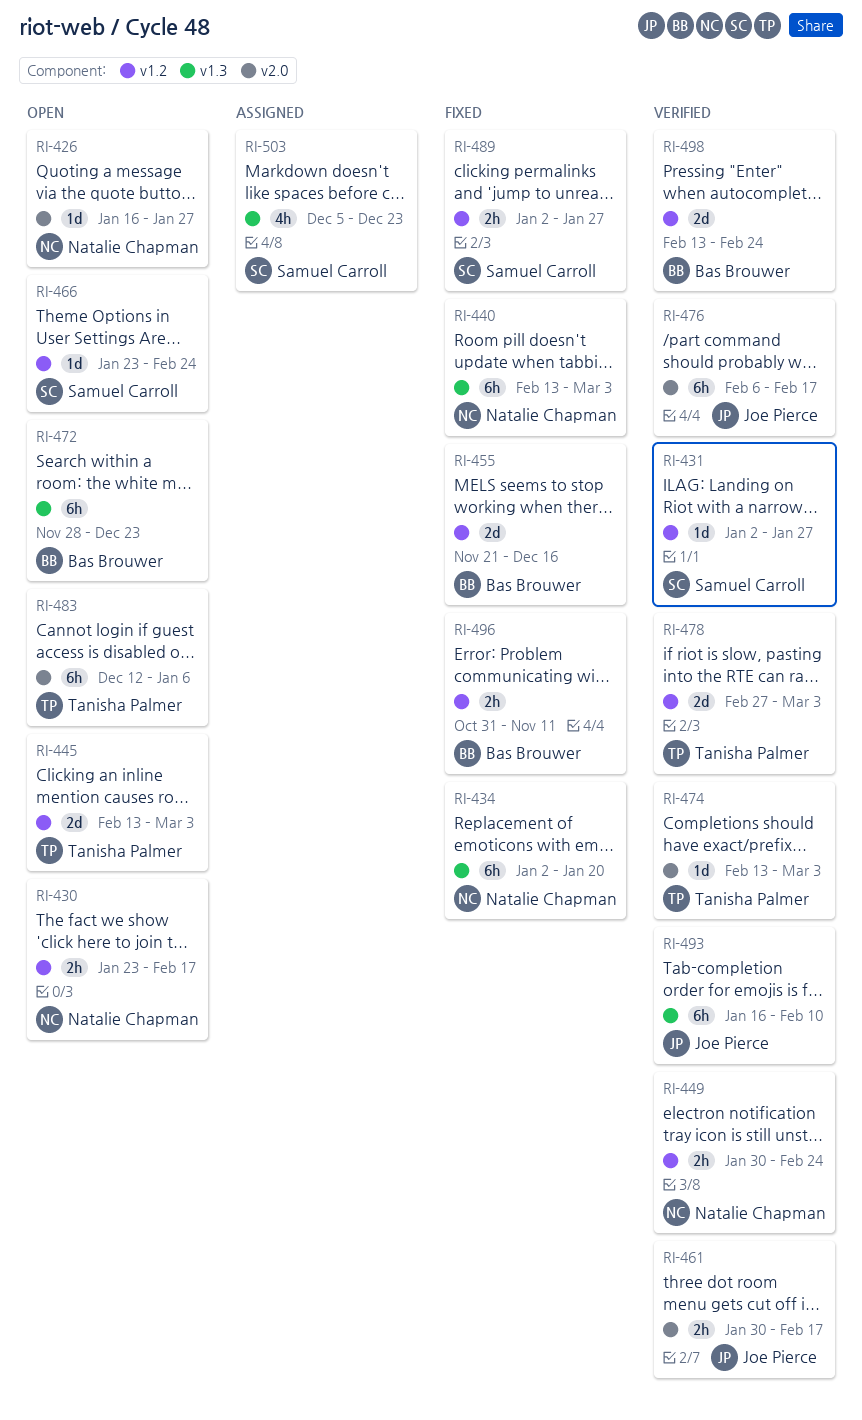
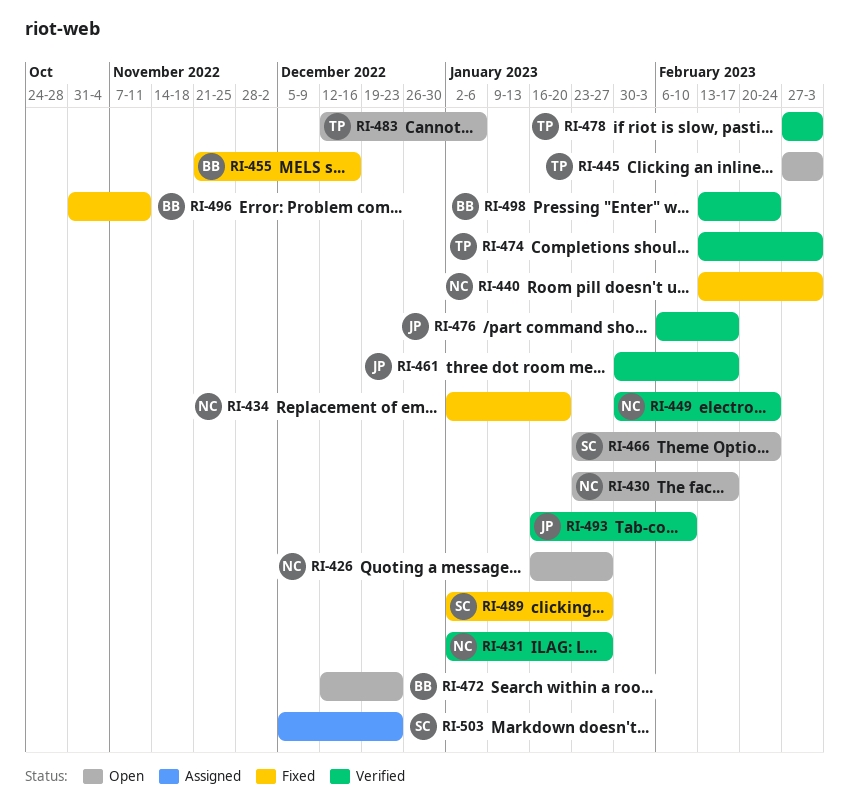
RI-431, owner: Samuel Carroll -> Natalie Chapman
RI-445, start: Feb 13 -> Feb 27
RI-472, start: Nov 28 -> Dec 12

